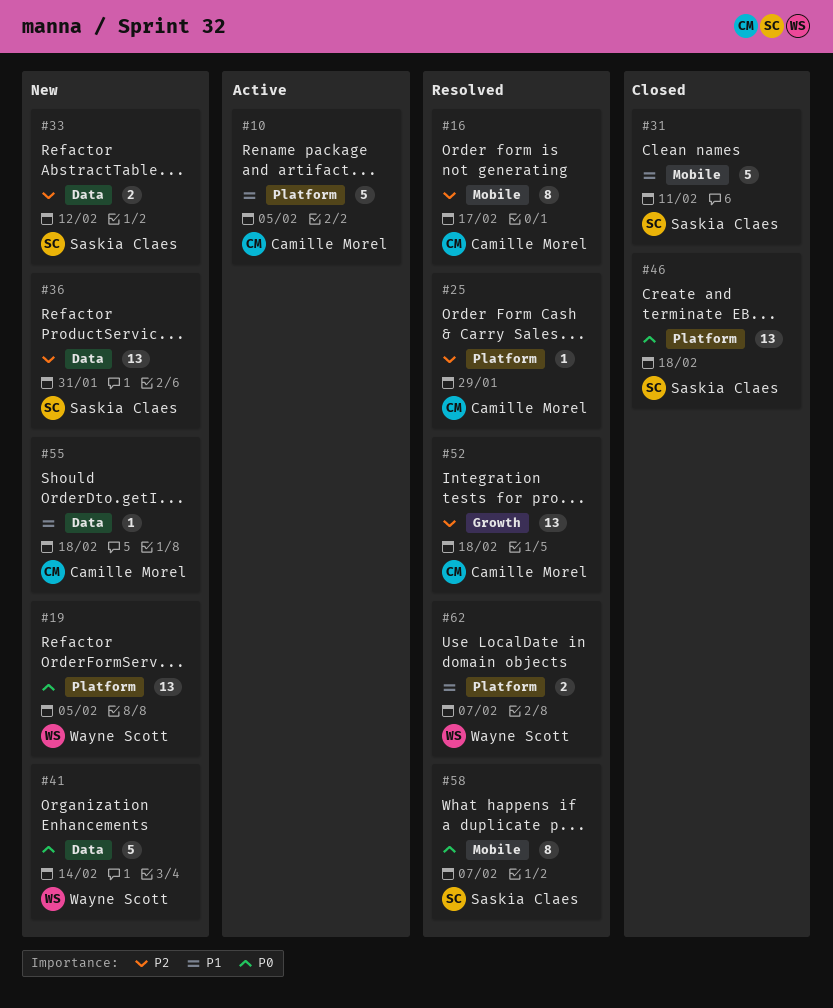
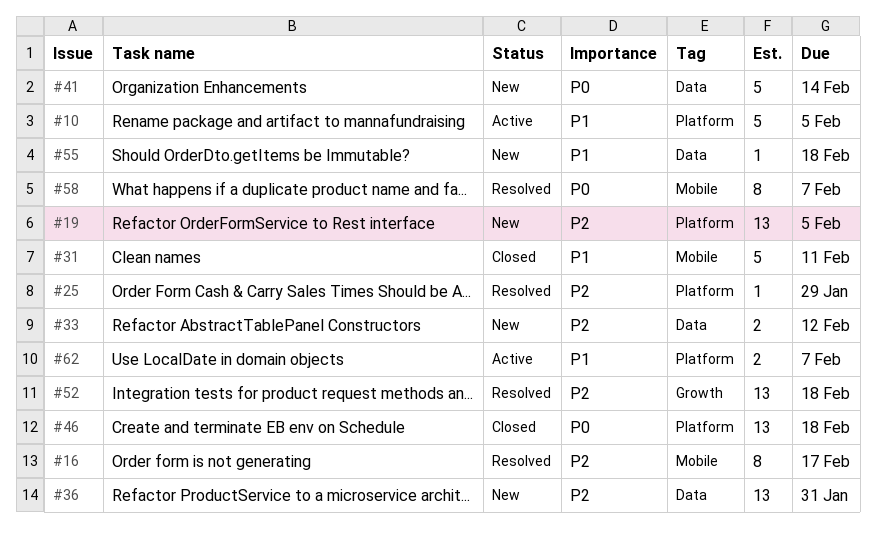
#19, priority: P0 -> P2
#62, status: Resolved -> Active

